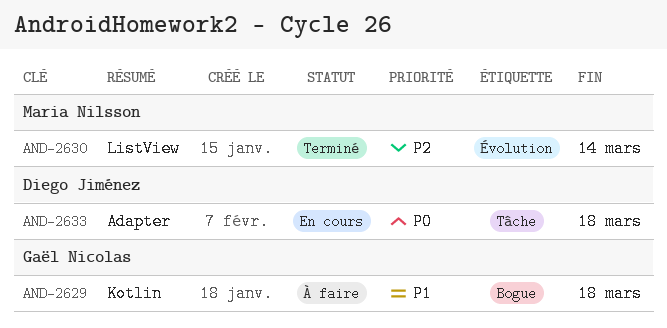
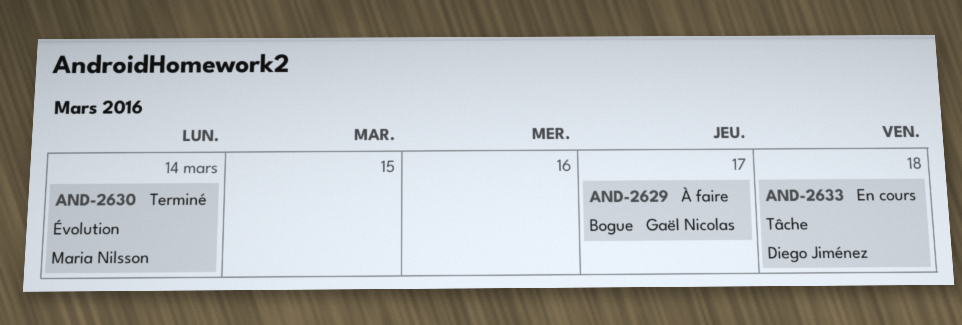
AND-2629, due: Mar 18 -> Mar 17

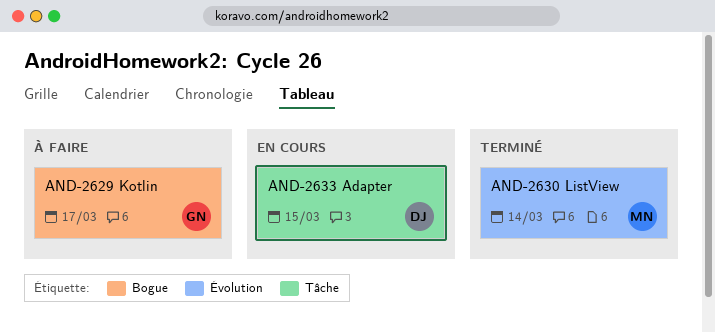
AND-2633, due: Mar 18 -> Mar 15

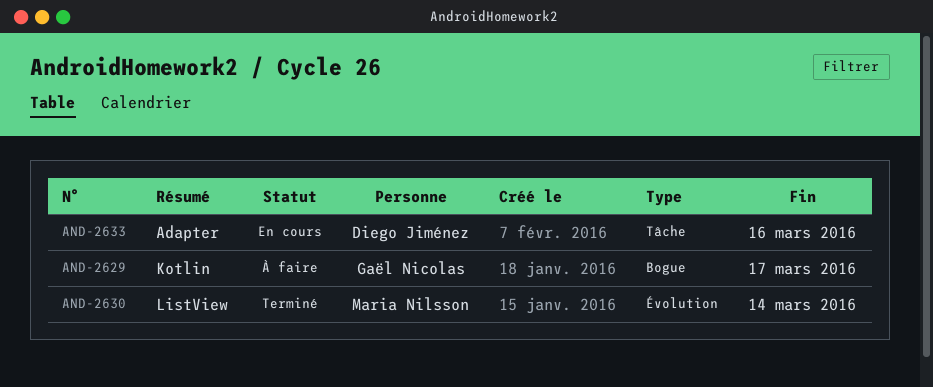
AND-2633, due: Mar 15 -> Mar 16

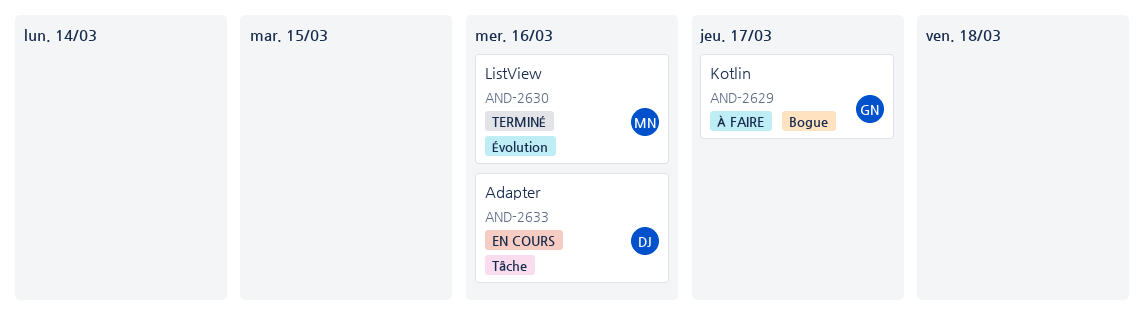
AND-2630, due: Mar 14 -> Mar 16

